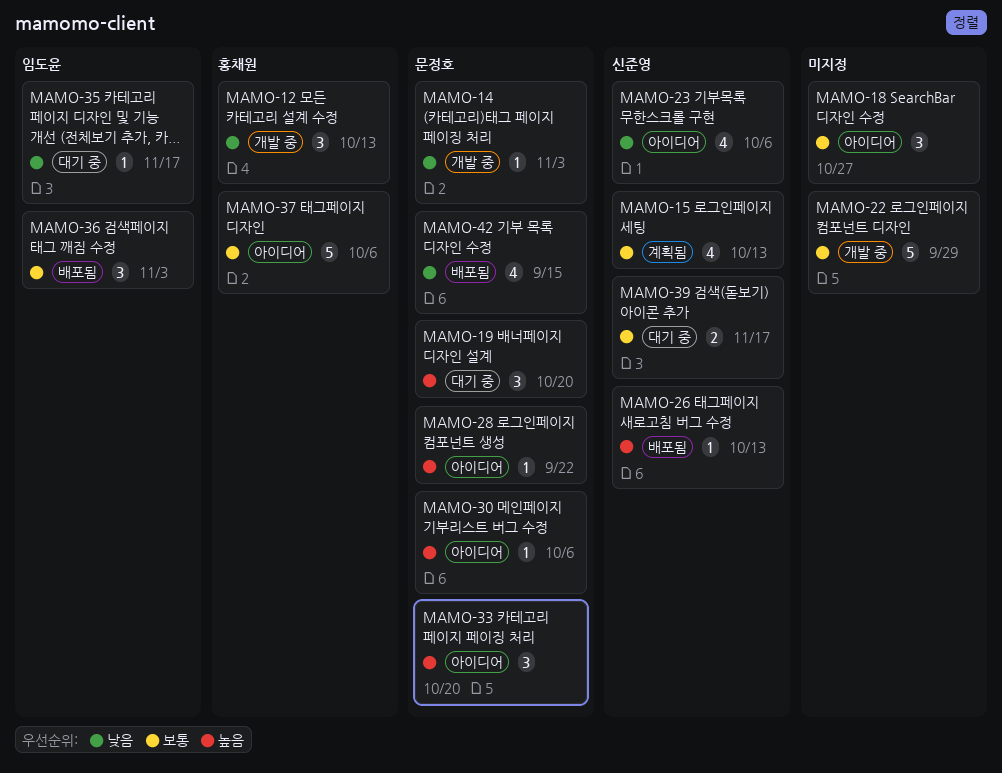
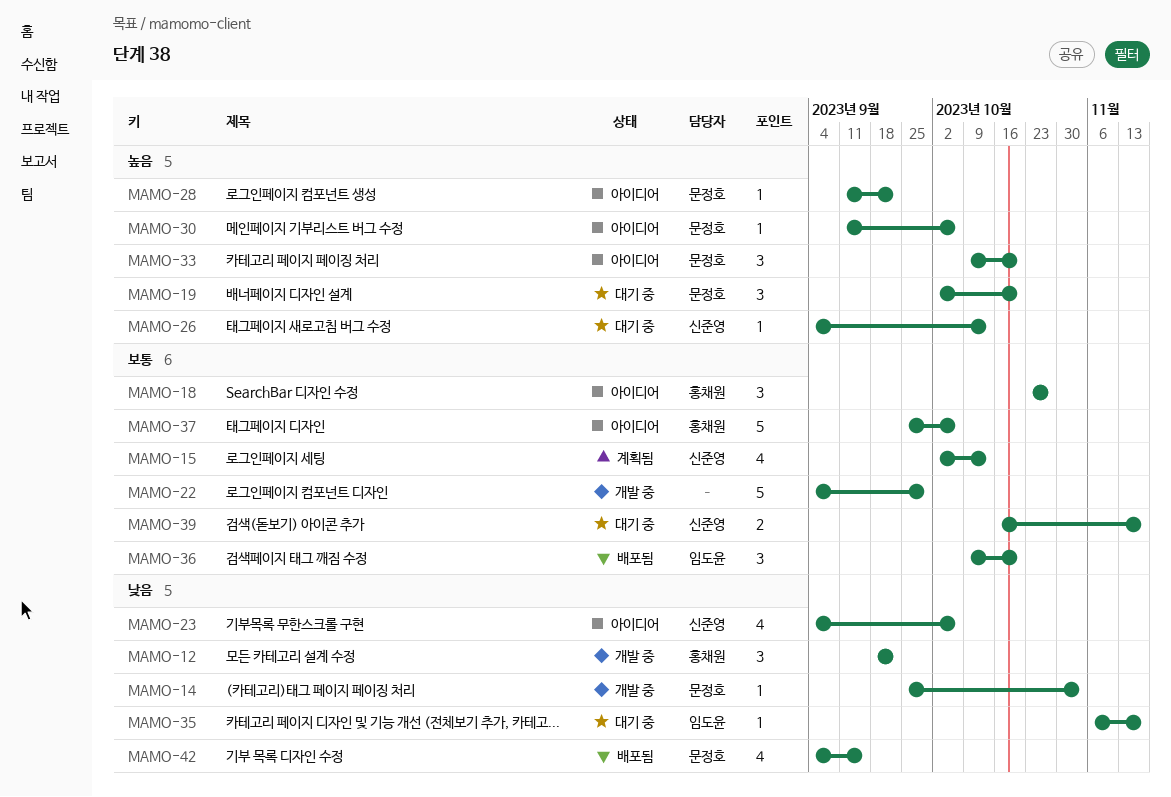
MAMO-12, due: Oct 13 -> Sep 22
MAMO-18, owner: none -> 홍채원
MAMO-26, status: 배포됨 -> 대기 중
MAMO-36, due: Nov 3 -> Oct 20

